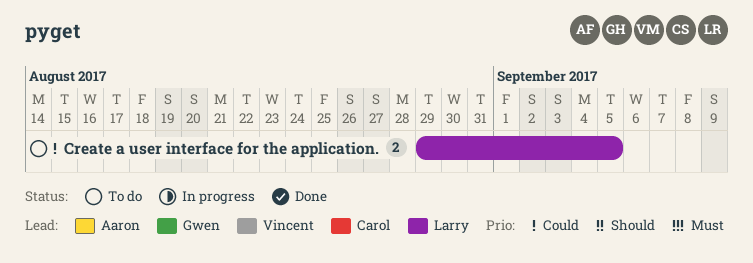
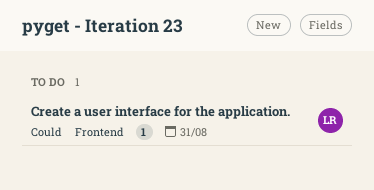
Create a user interface for the application., estimate: 2 -> 1
Create a user interface for the application., due: Sep 5 -> Aug 31

